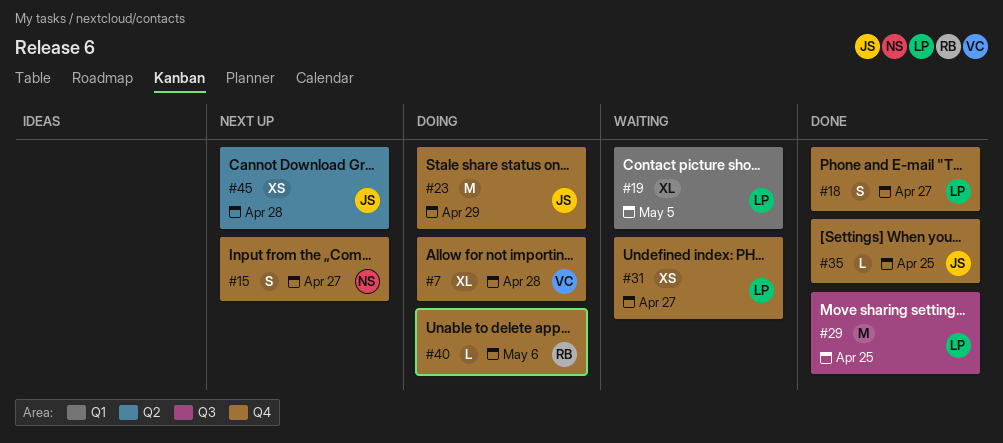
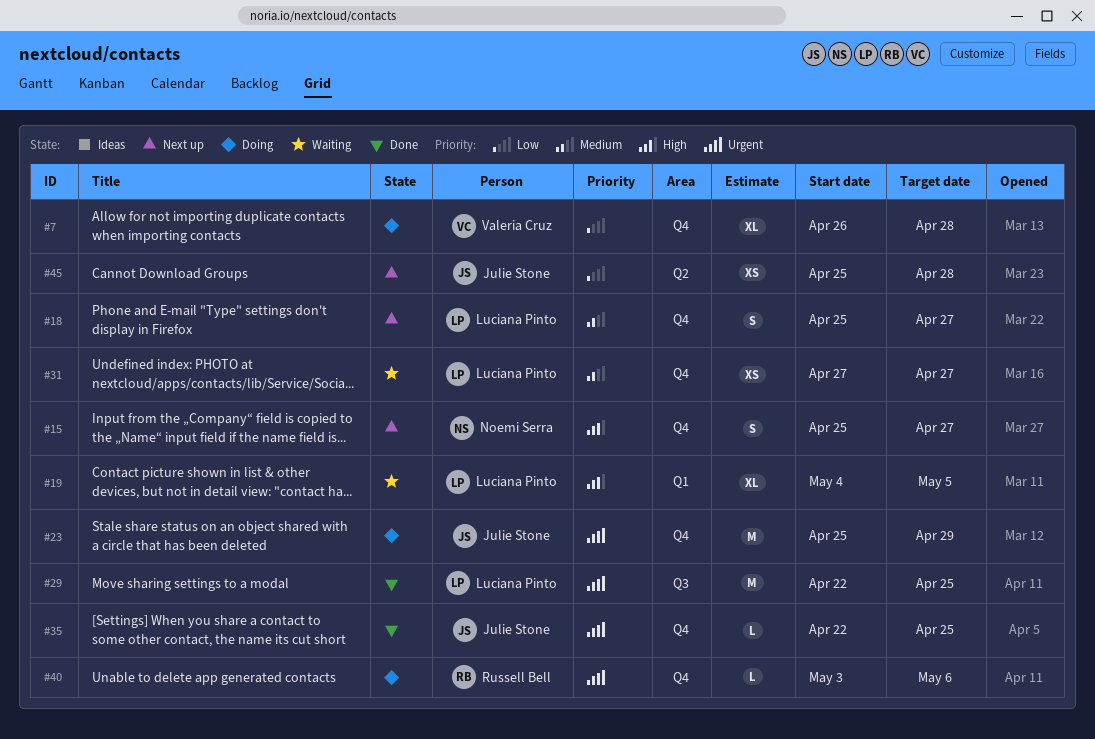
#18, status: Done -> Next up

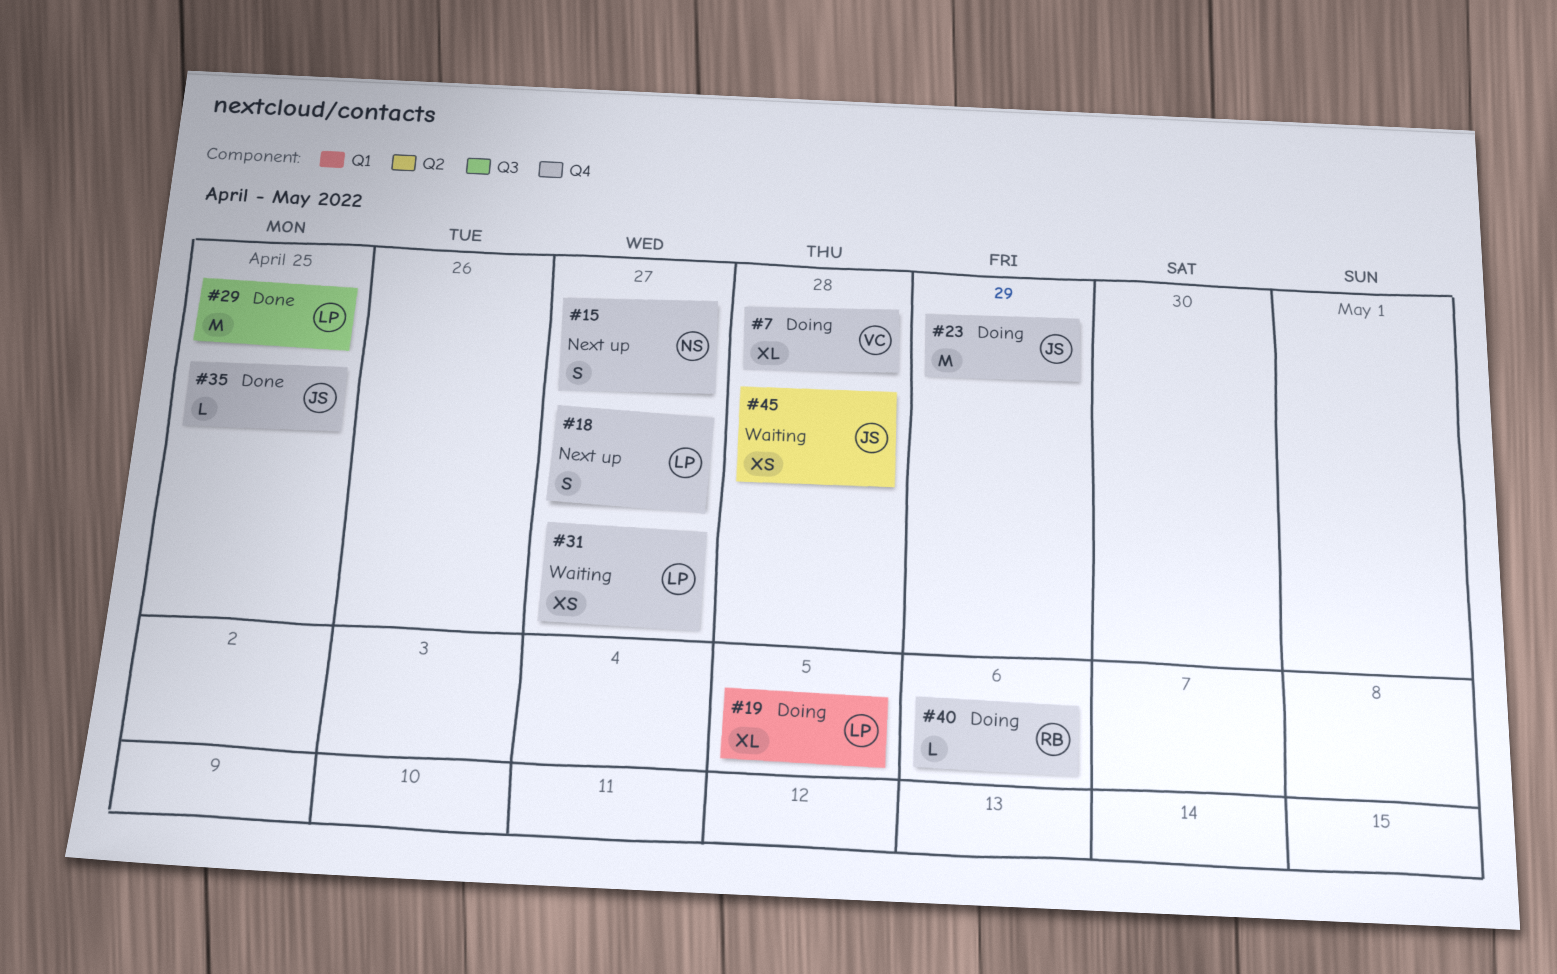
#19, status: Waiting -> Doing
#45, status: Next up -> Waiting

